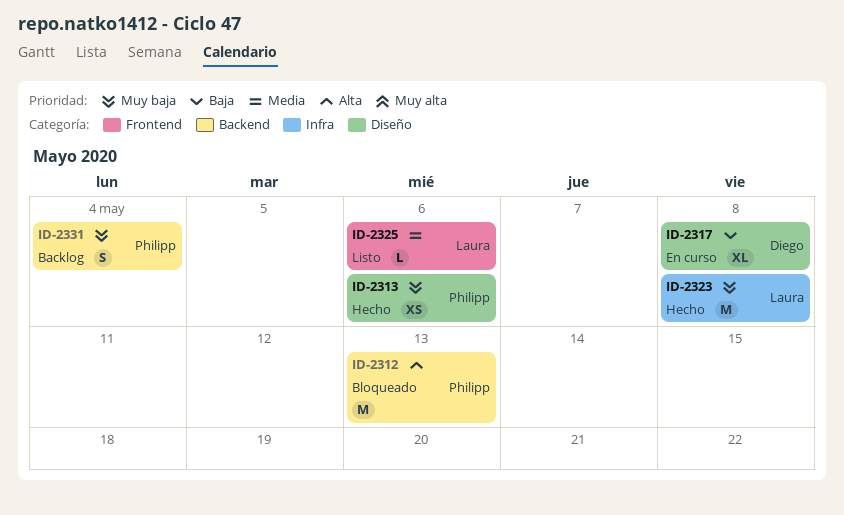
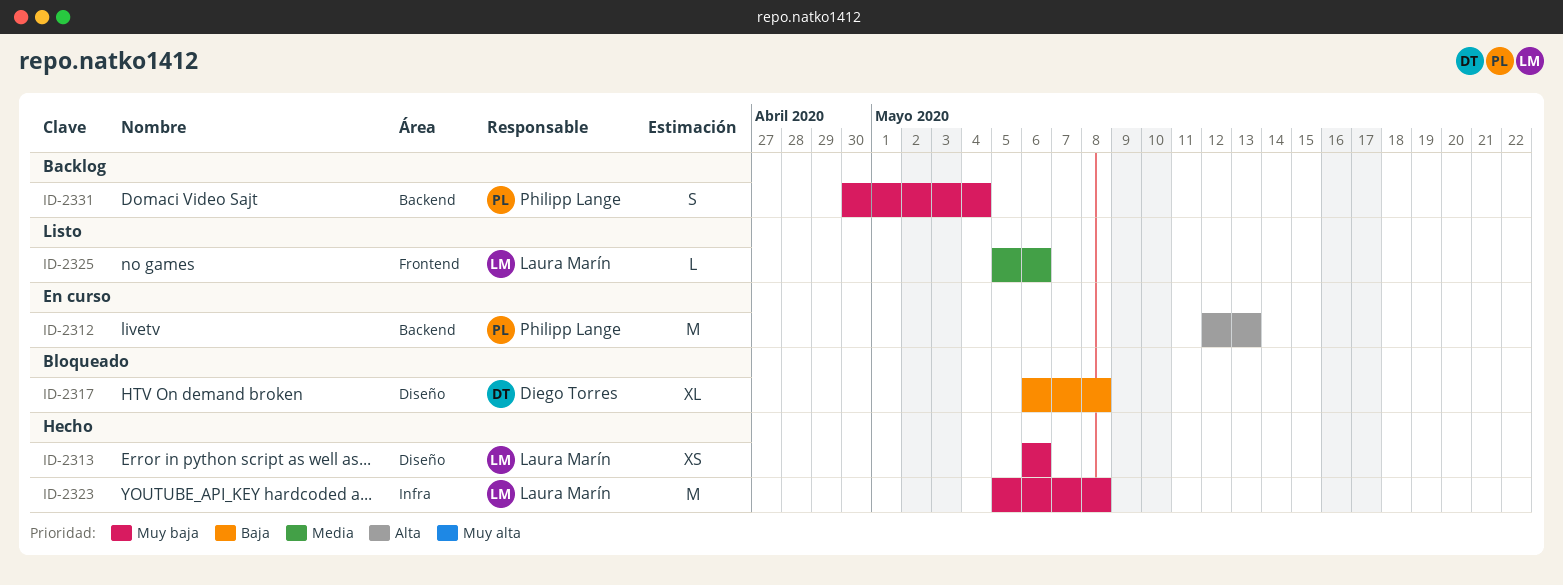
ID-2312, status: Bloqueado -> En curso
ID-2313, owner: Philipp Lange -> Laura Marín
ID-2317, status: En curso -> Bloqueado

